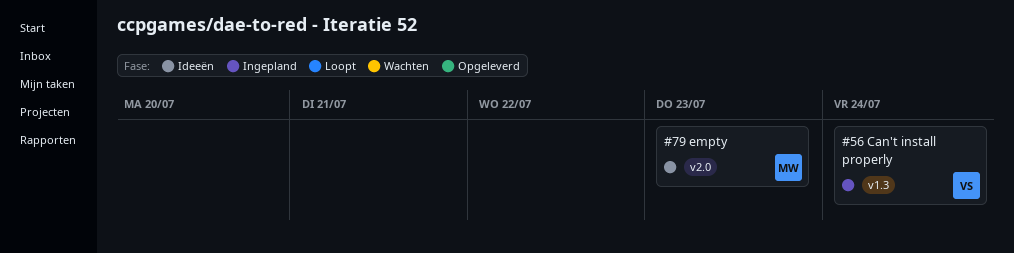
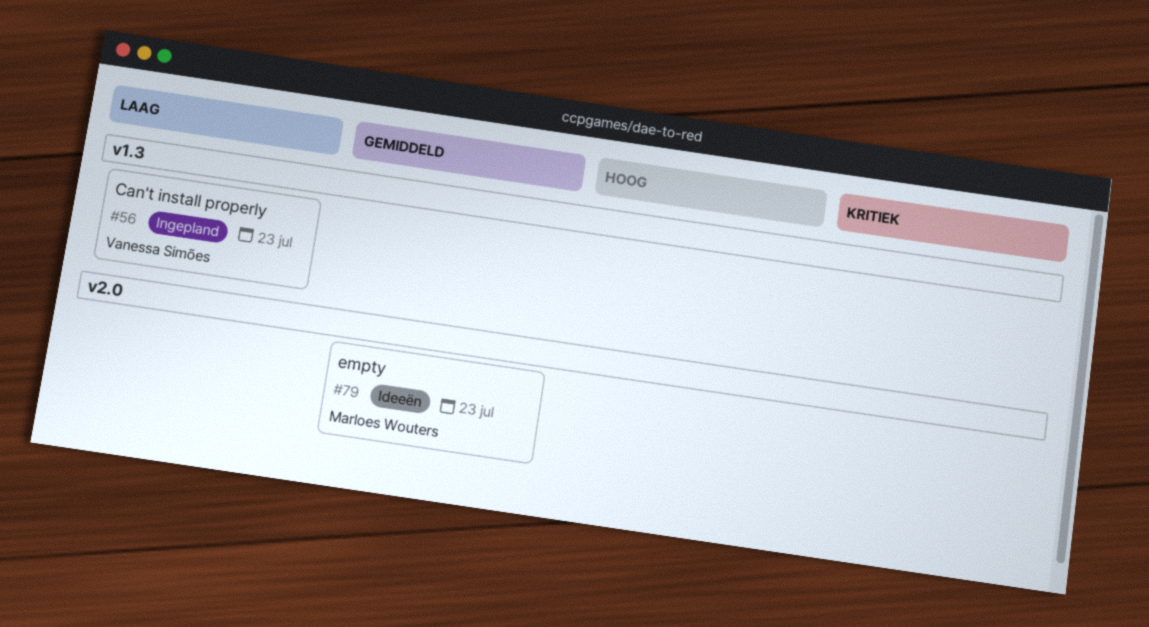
#56, due: Jul 24 -> Jul 23

